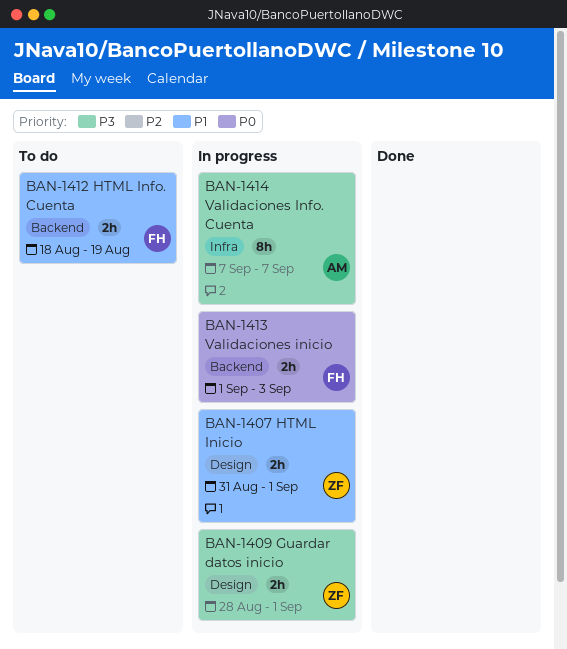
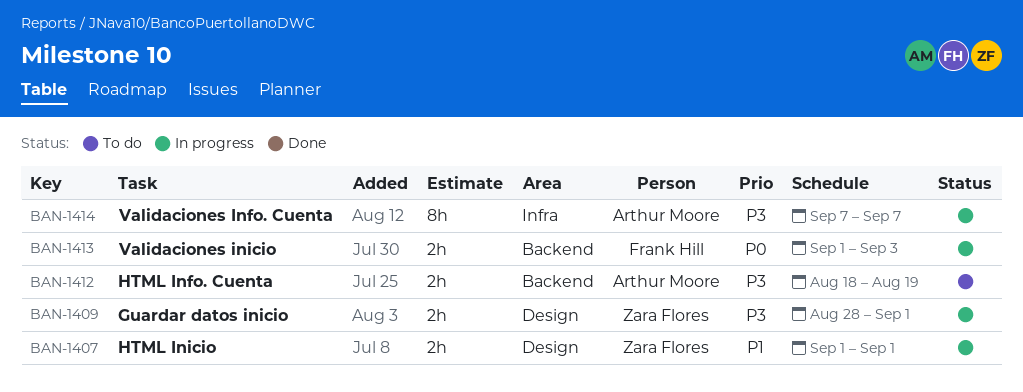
BAN-1407, start: Aug 31 -> Sep 1
BAN-1412, owner: Frank Hill -> Arthur Moore
BAN-1412, priority: P1 -> P3

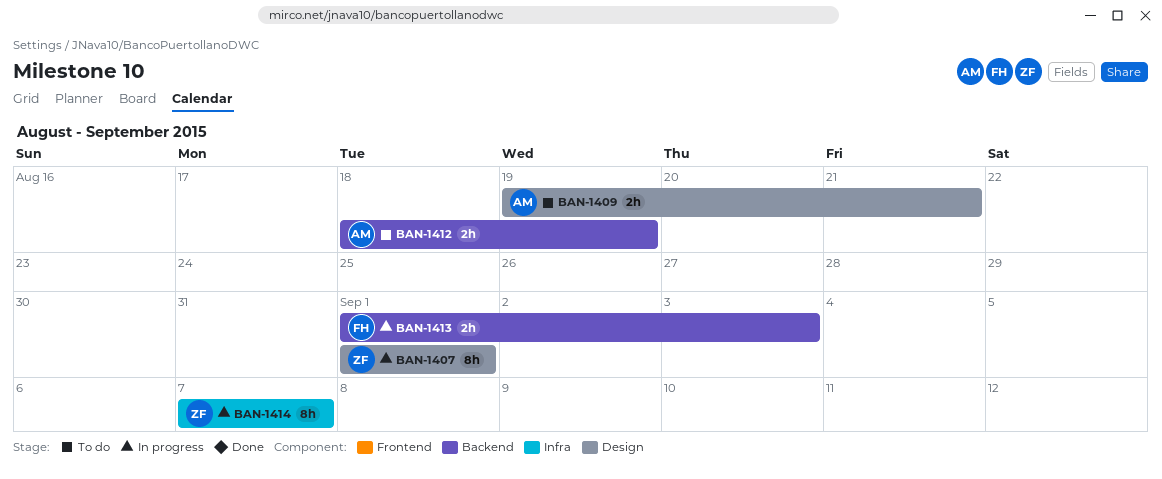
BAN-1407, estimate: 2h -> 8h
BAN-1409, status: In progress -> To do
BAN-1409, owner: Zara Flores -> Arthur Moore
BAN-1409, start: Aug 28 -> Aug 19
BAN-1409, due: Sep 1 -> Aug 21
BAN-1414, owner: Arthur Moore -> Zara Flores

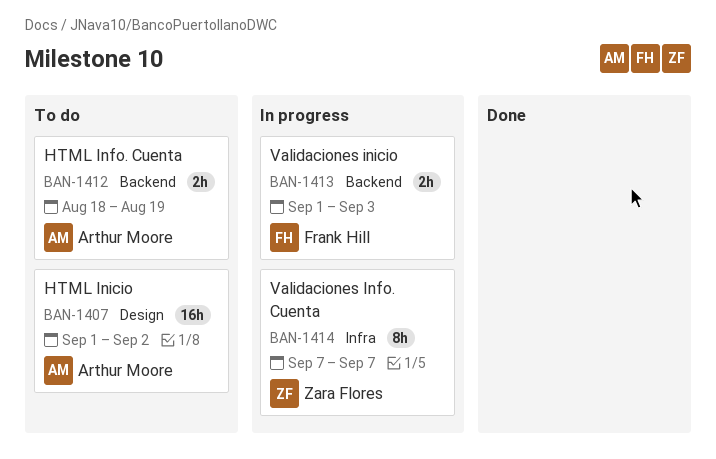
BAN-1407, status: In progress -> To do
BAN-1407, owner: Zara Flores -> Arthur Moore
BAN-1407, estimate: 8h -> 16h
BAN-1407, due: Sep 1 -> Sep 2
BAN-1409: present -> none

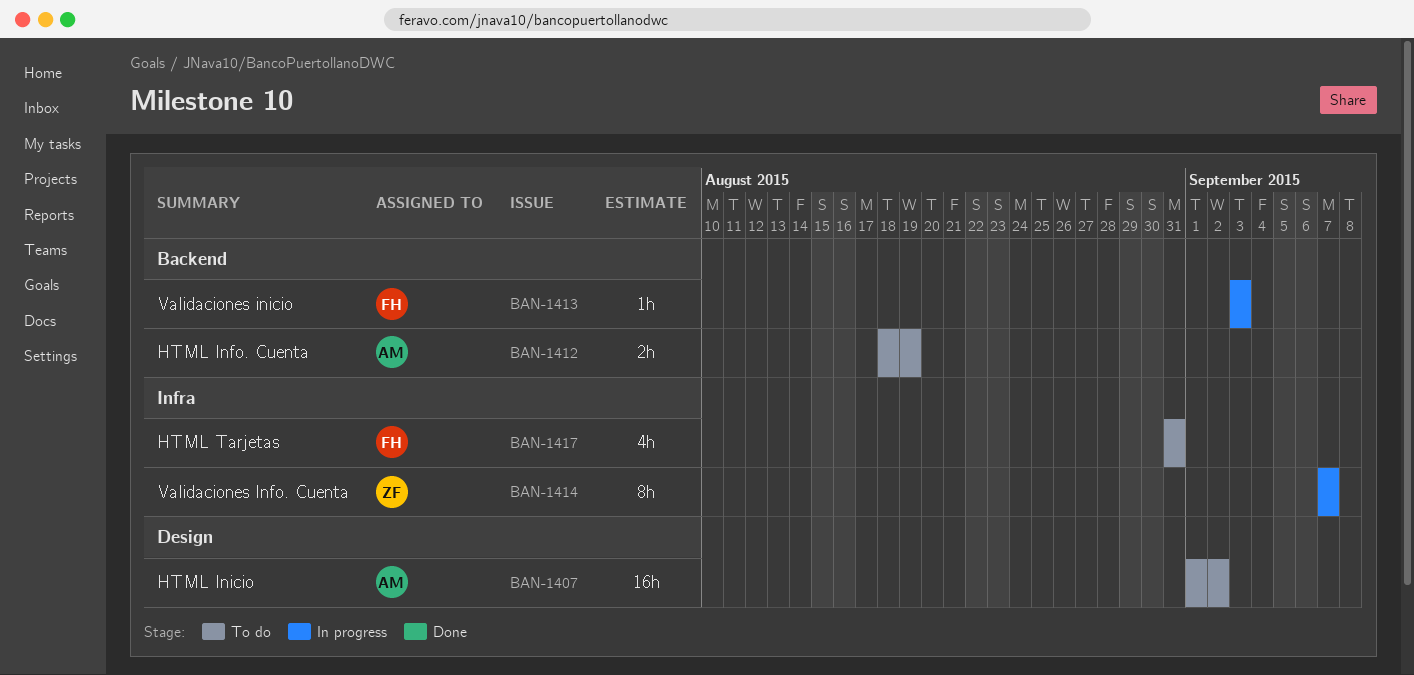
BAN-1413, estimate: 2h -> 1h
BAN-1413, start: Sep 1 -> Sep 3
BAN-1417: none -> present

